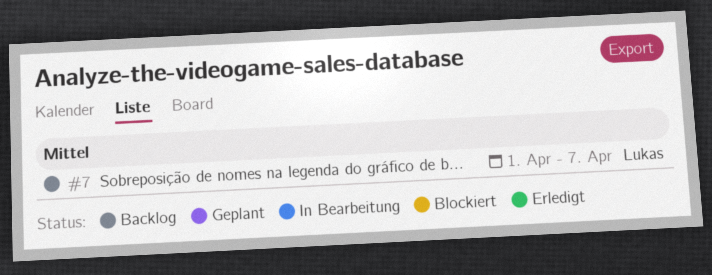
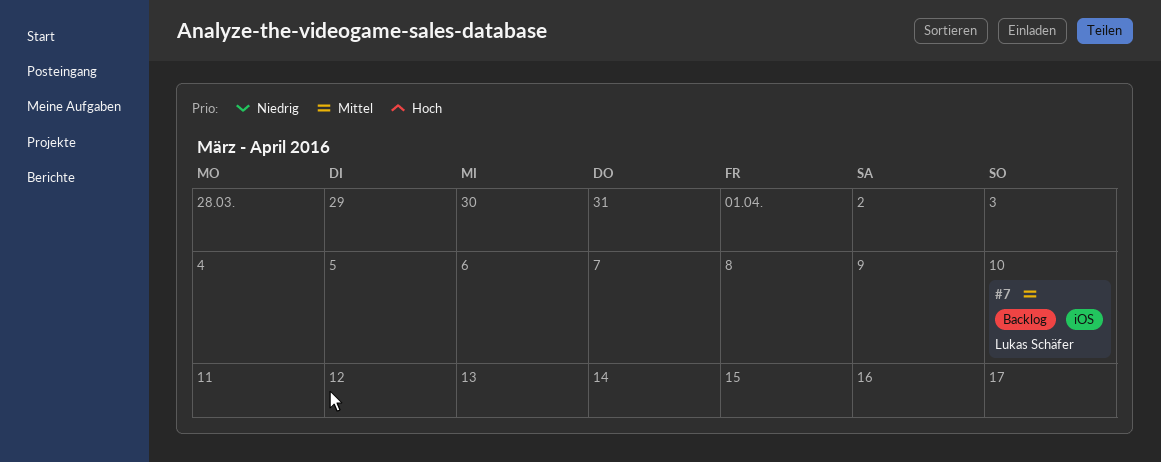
#7, due: Apr 7 -> Apr 10

